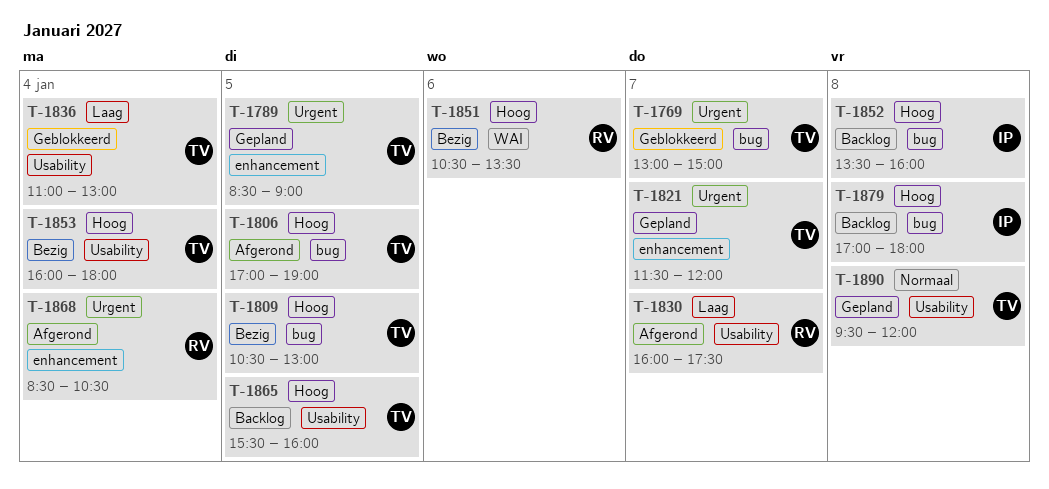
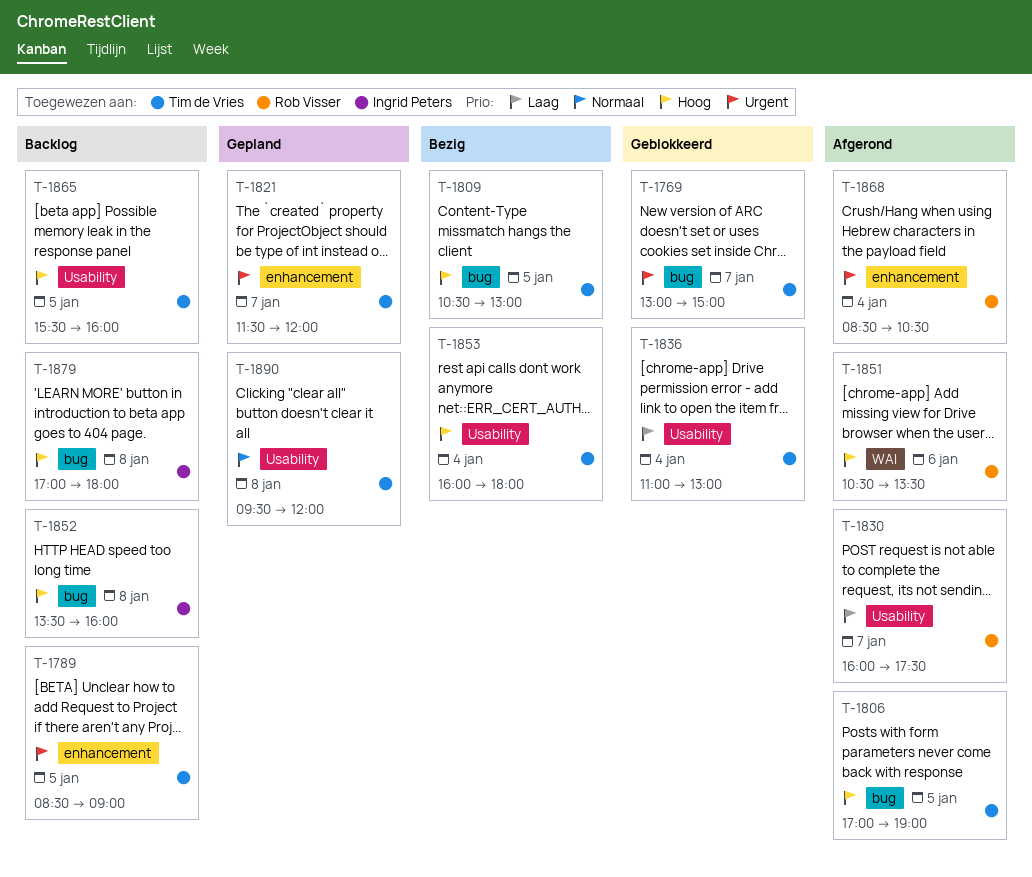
T-1789, status: Gepland -> Backlog
T-1851, status: Bezig -> Afgerond

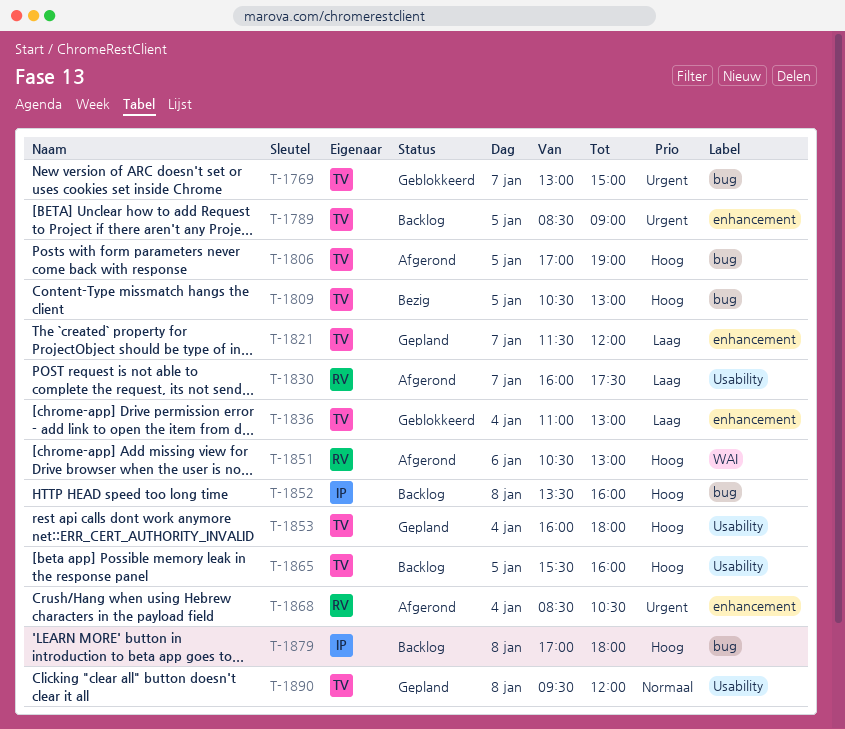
T-1821, priority: Urgent -> Laag
T-1836, label: Usability -> enhancement
T-1851, ends: 13:30 -> 13:00
T-1853, status: Bezig -> Gepland

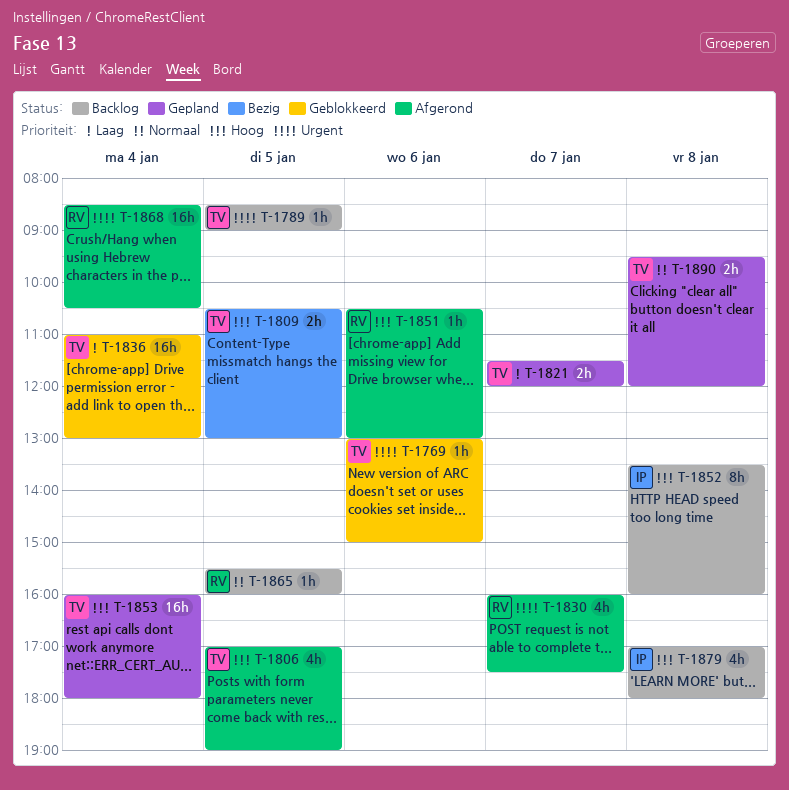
T-1769, day: Jan 7 -> Jan 6
T-1830, priority: Laag -> Urgent
T-1865, owner: TV -> RV
T-1865, priority: Hoog -> Normaal

